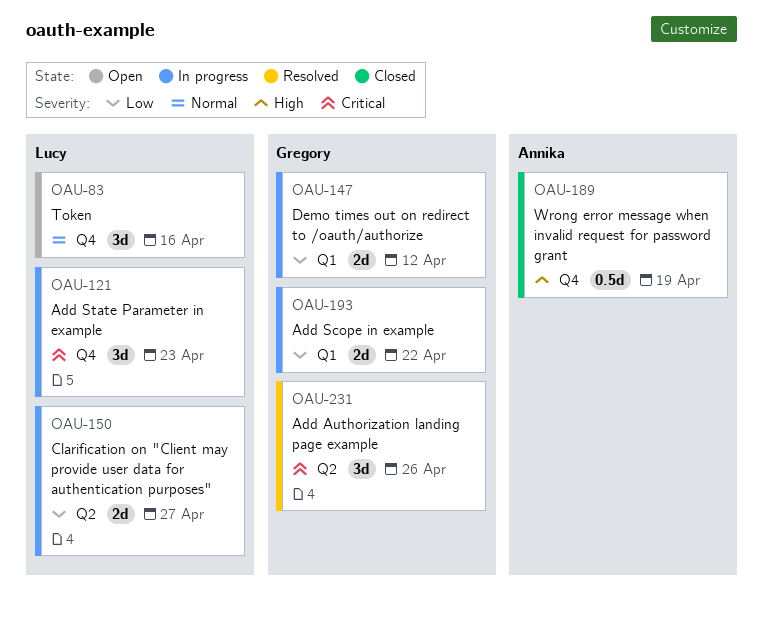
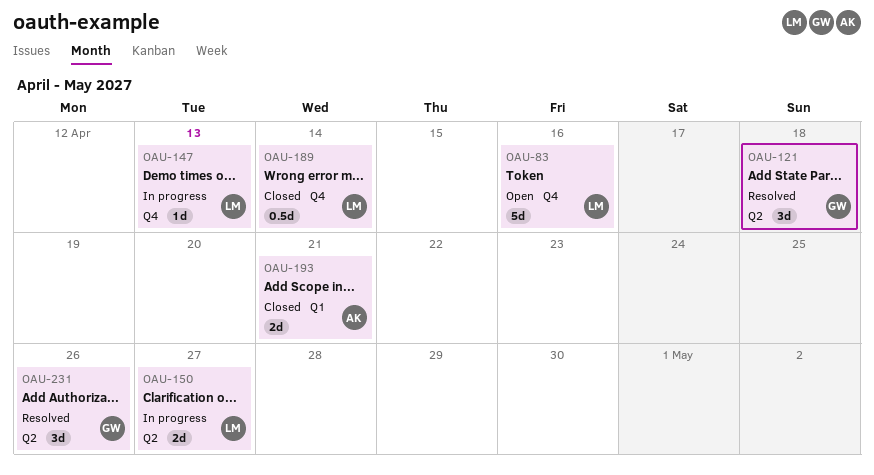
OAU-83, estimate: 3d -> 5d
OAU-121, status: In progress -> Resolved
OAU-121, owner: Lucy -> Gregory
OAU-121, label: Q4 -> Q2
OAU-121, due: Apr 23 -> Apr 18
OAU-147, owner: Gregory -> Lucy
OAU-147, label: Q1 -> Q4
OAU-147, estimate: 2d -> 1d
OAU-147, due: Apr 12 -> Apr 13
OAU-189, owner: Annika -> Lucy
OAU-189, due: Apr 19 -> Apr 14
OAU-193, status: In progress -> Closed
OAU-193, owner: Gregory -> Annika
OAU-193, due: Apr 22 -> Apr 21

